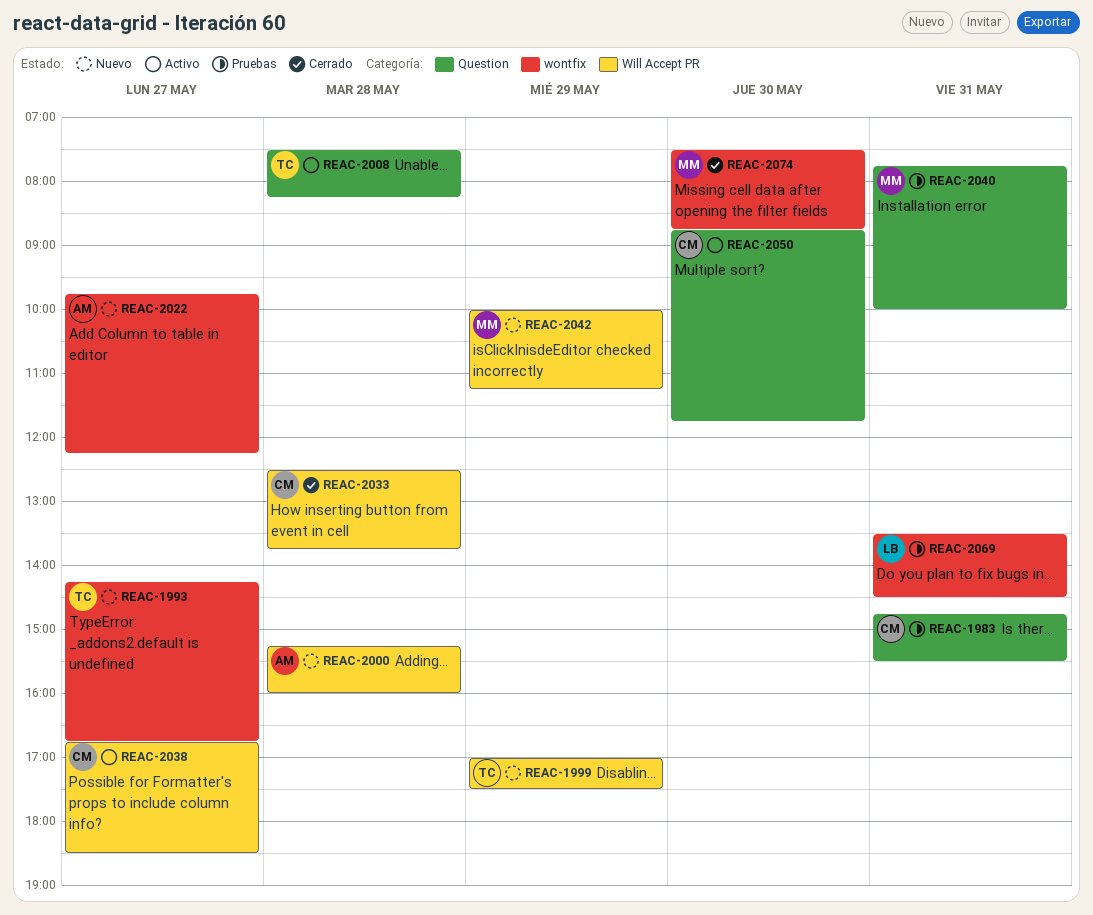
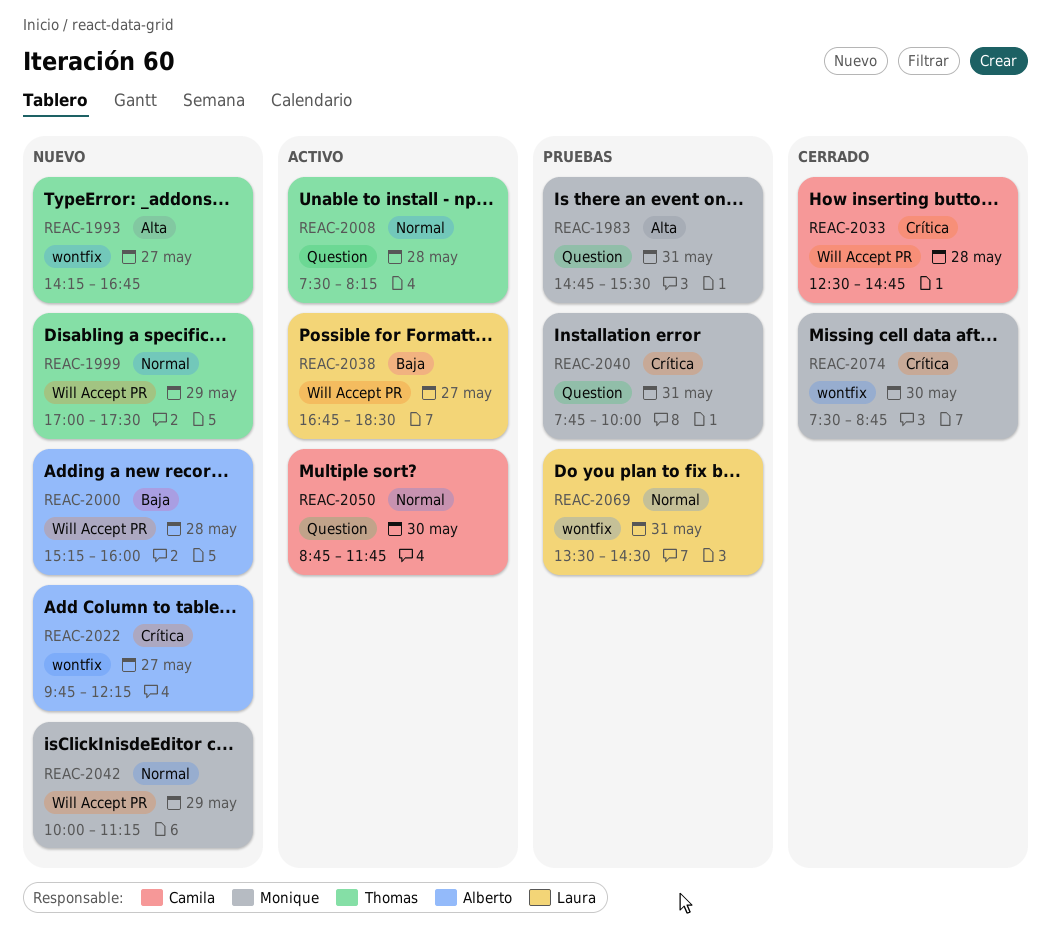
REAC-1983, owner: Camila -> Monique
REAC-2033, ends: 13:45 -> 14:45
REAC-2038, owner: Camila -> Laura

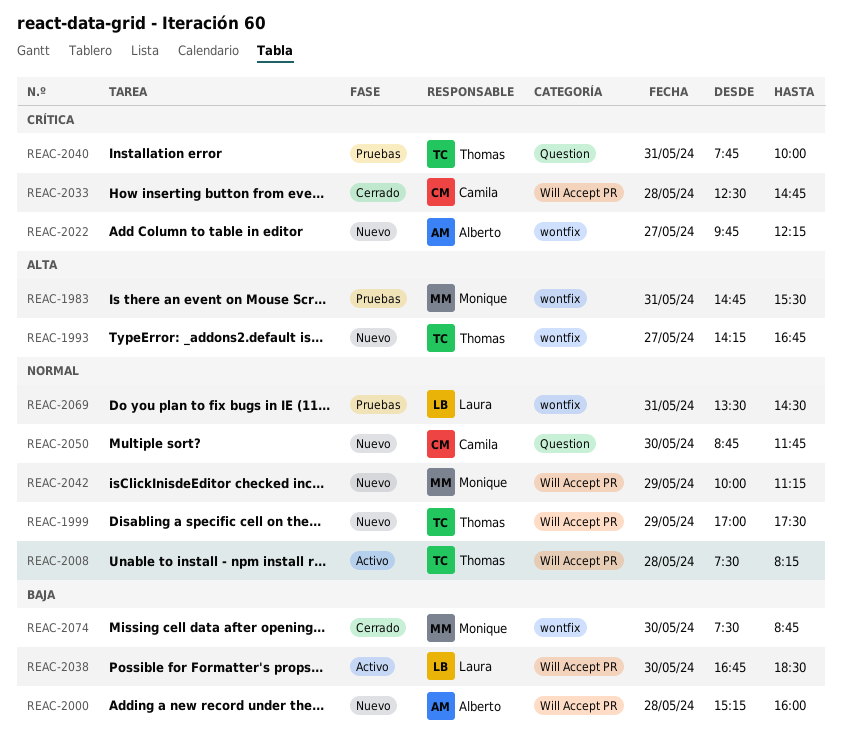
REAC-1983, label: Question -> wontfix
REAC-2008, label: Question -> Will Accept PR
REAC-2038, day: May 27 -> May 30
REAC-2040, owner: Monique -> Thomas
REAC-2050, status: Activo -> Nuevo
REAC-2074, priority: Crítica -> Baja

